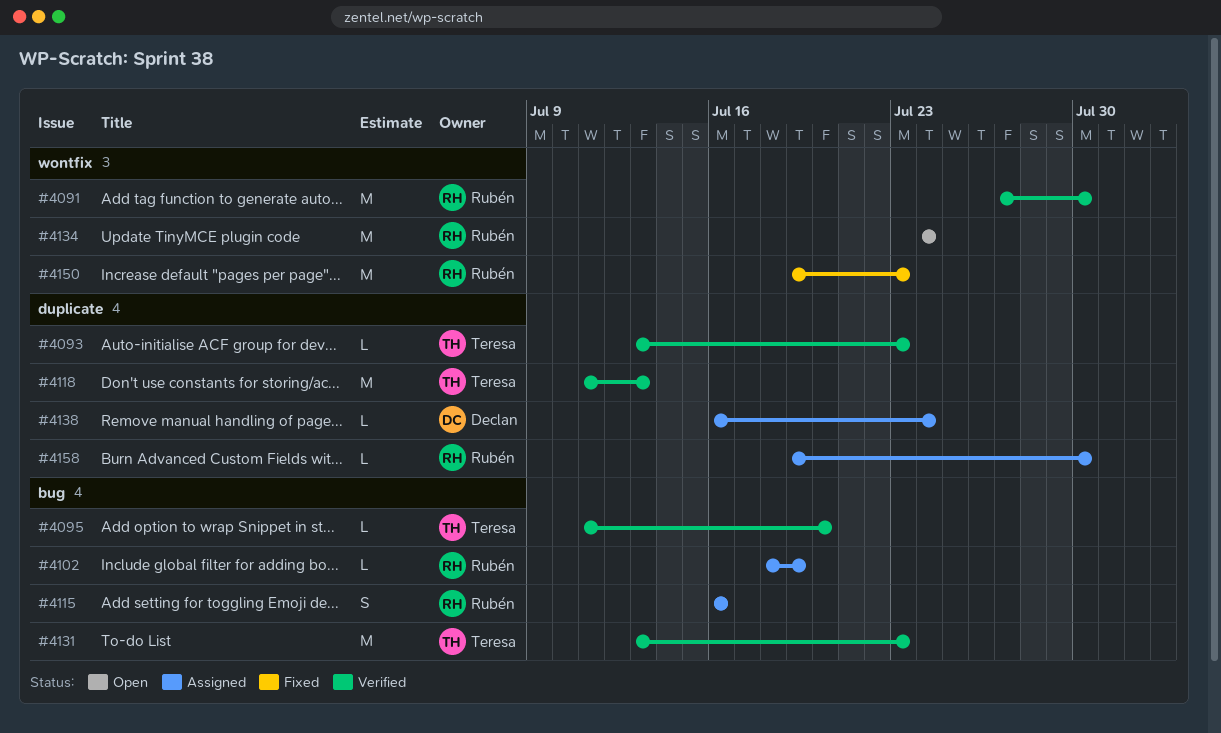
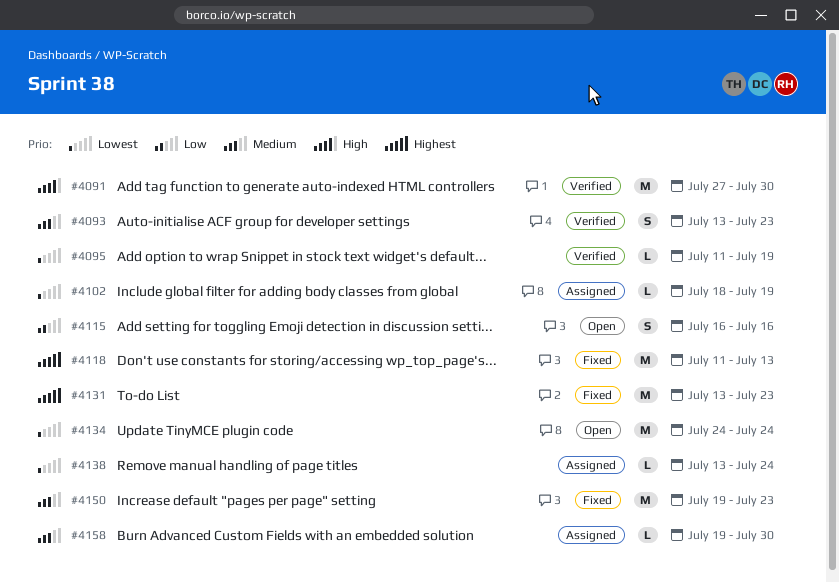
#4093, estimate: L -> S
#4095, due: Jul 20 -> Jul 19
#4115, status: Assigned -> Open
#4118, status: Verified -> Fixed
#4131, status: Verified -> Fixed
#4138, start: Jul 16 -> Jul 13

